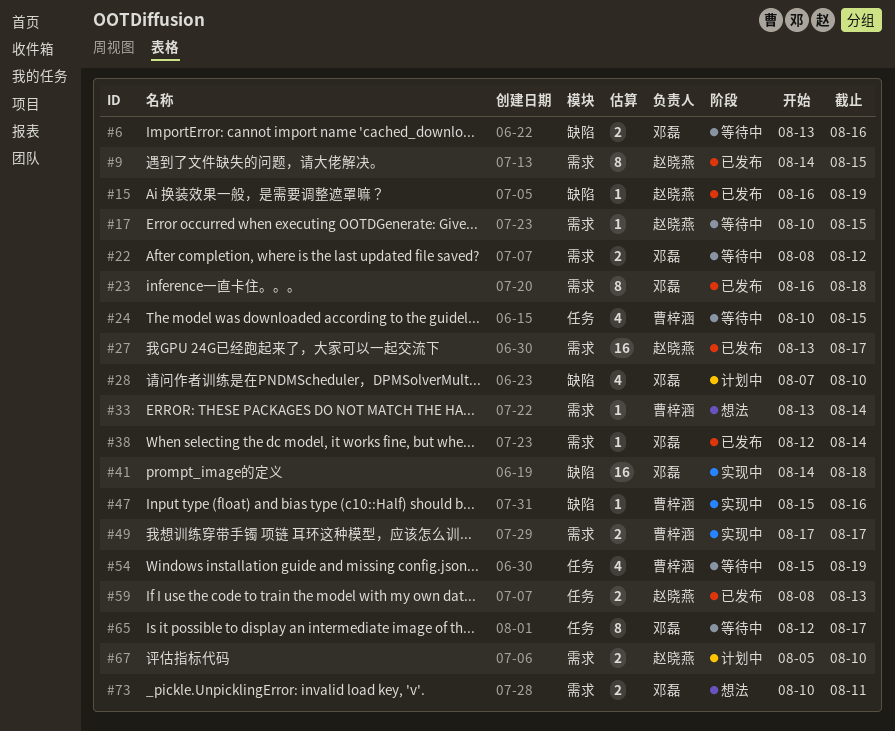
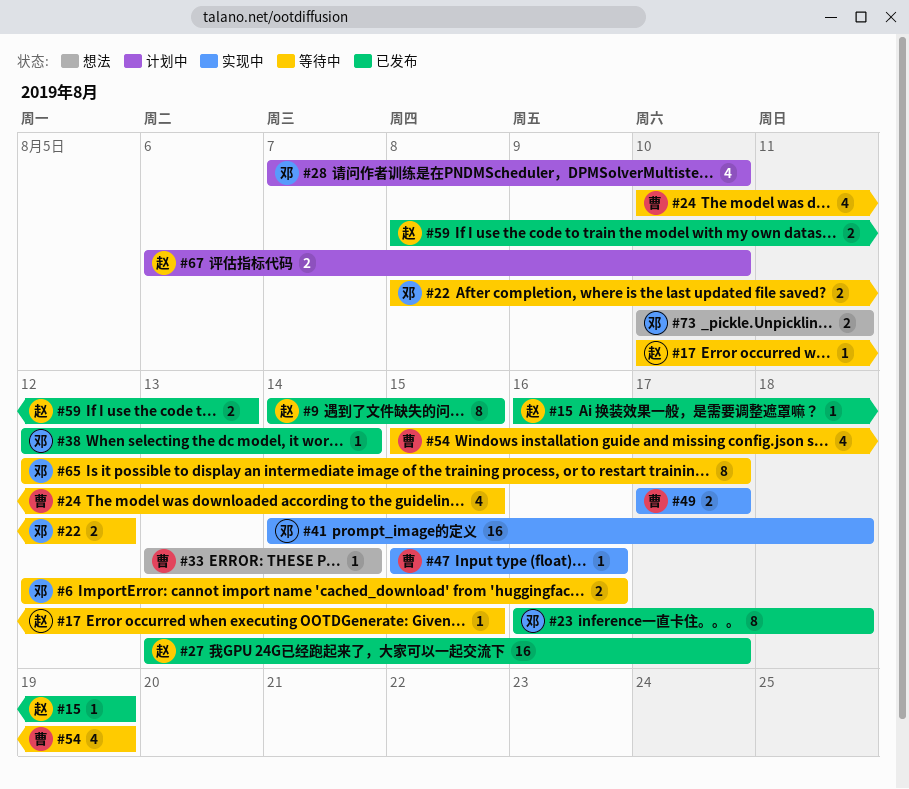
#6, start: Aug 13 -> Aug 12
#67, start: Aug 5 -> Aug 6

